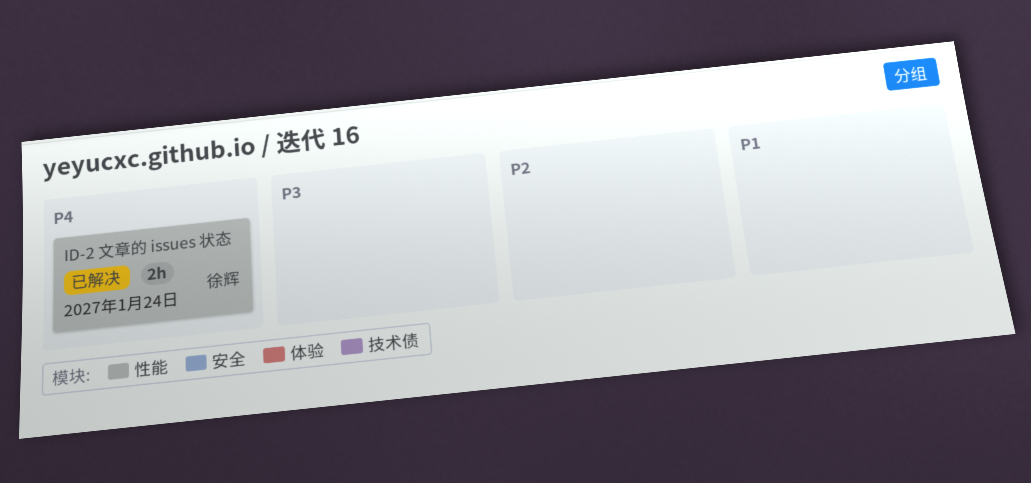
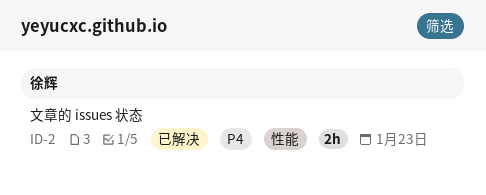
ID-2, due: Jan 24 -> Jan 23

